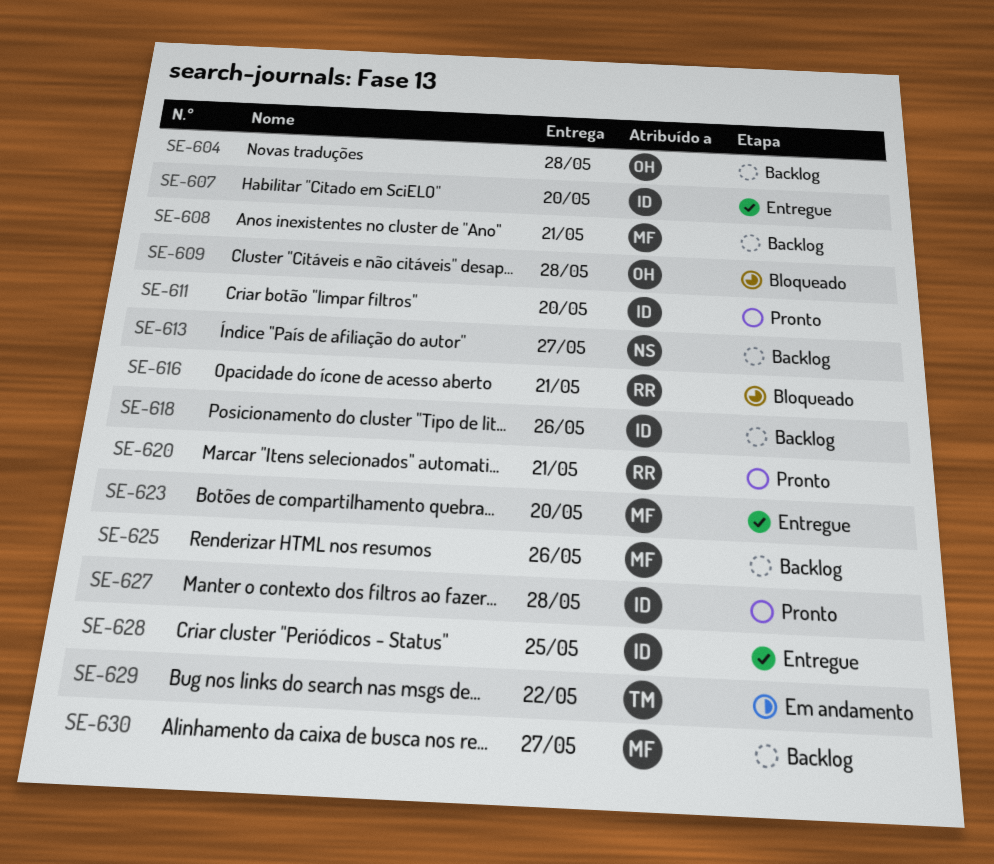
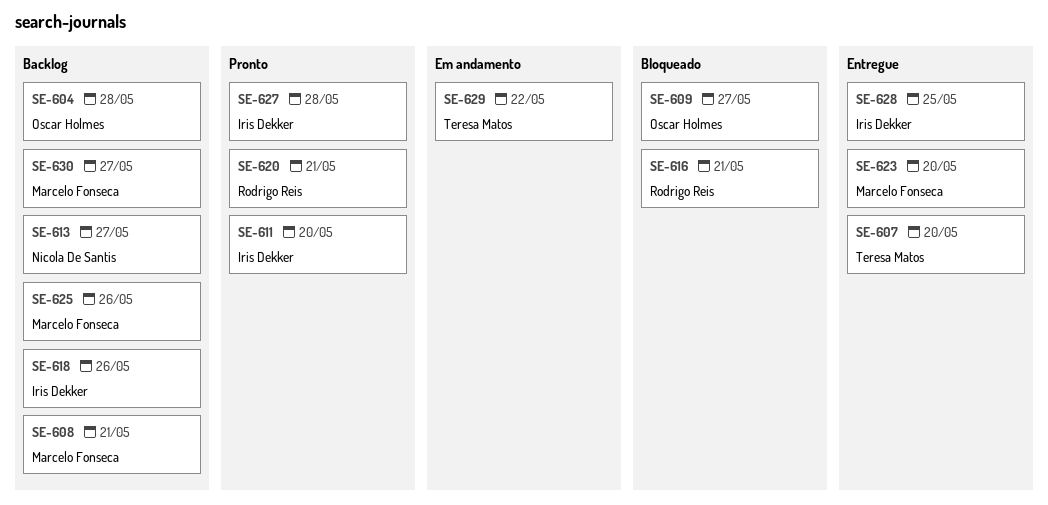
SE-607, owner: Iris Dekker -> Teresa Matos
SE-609, due: May 28 -> May 27

